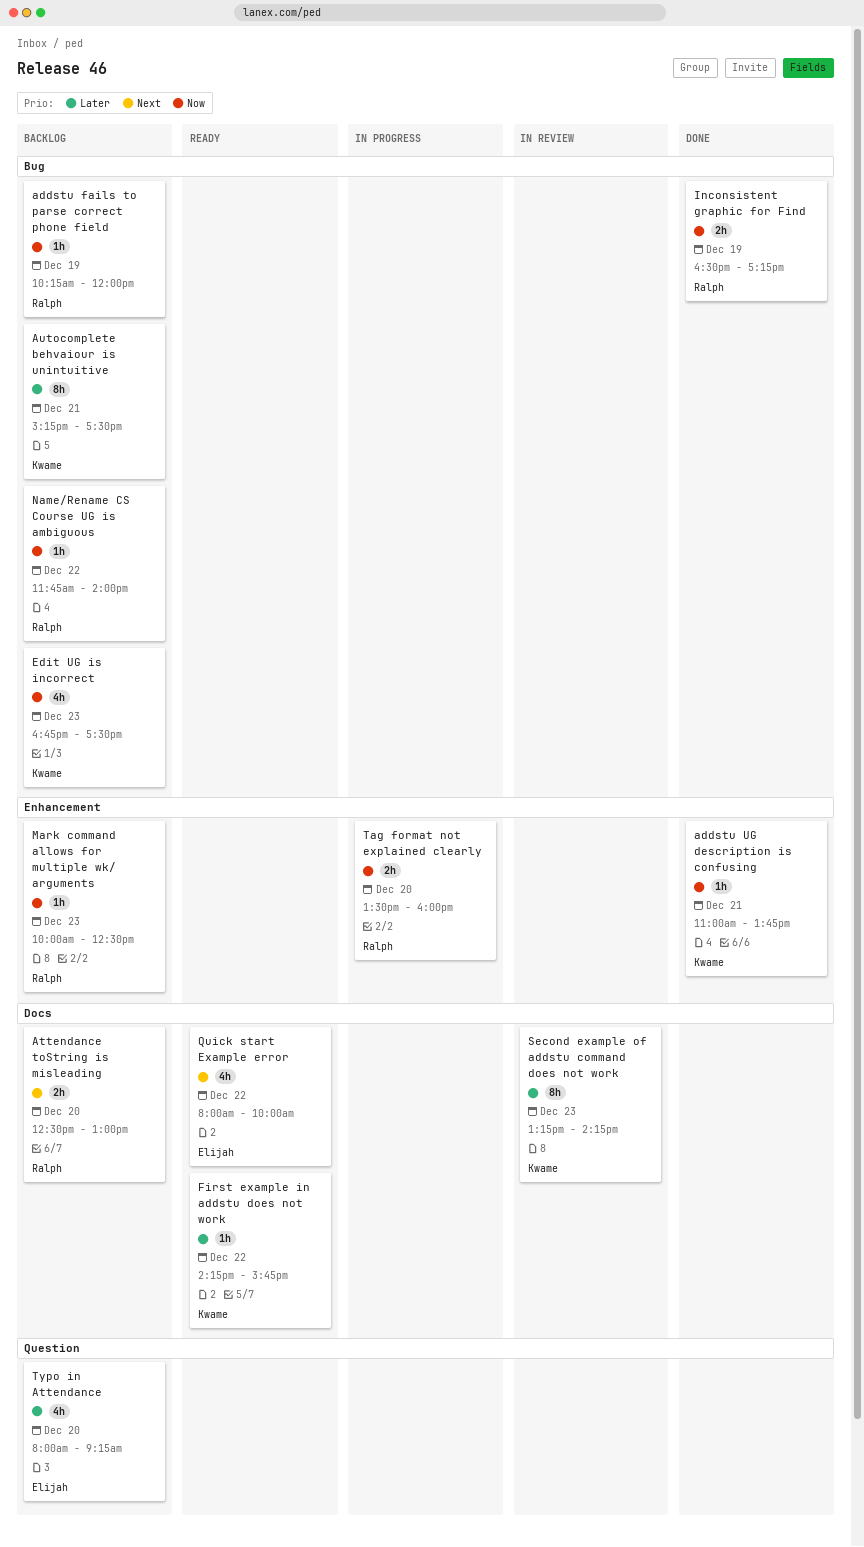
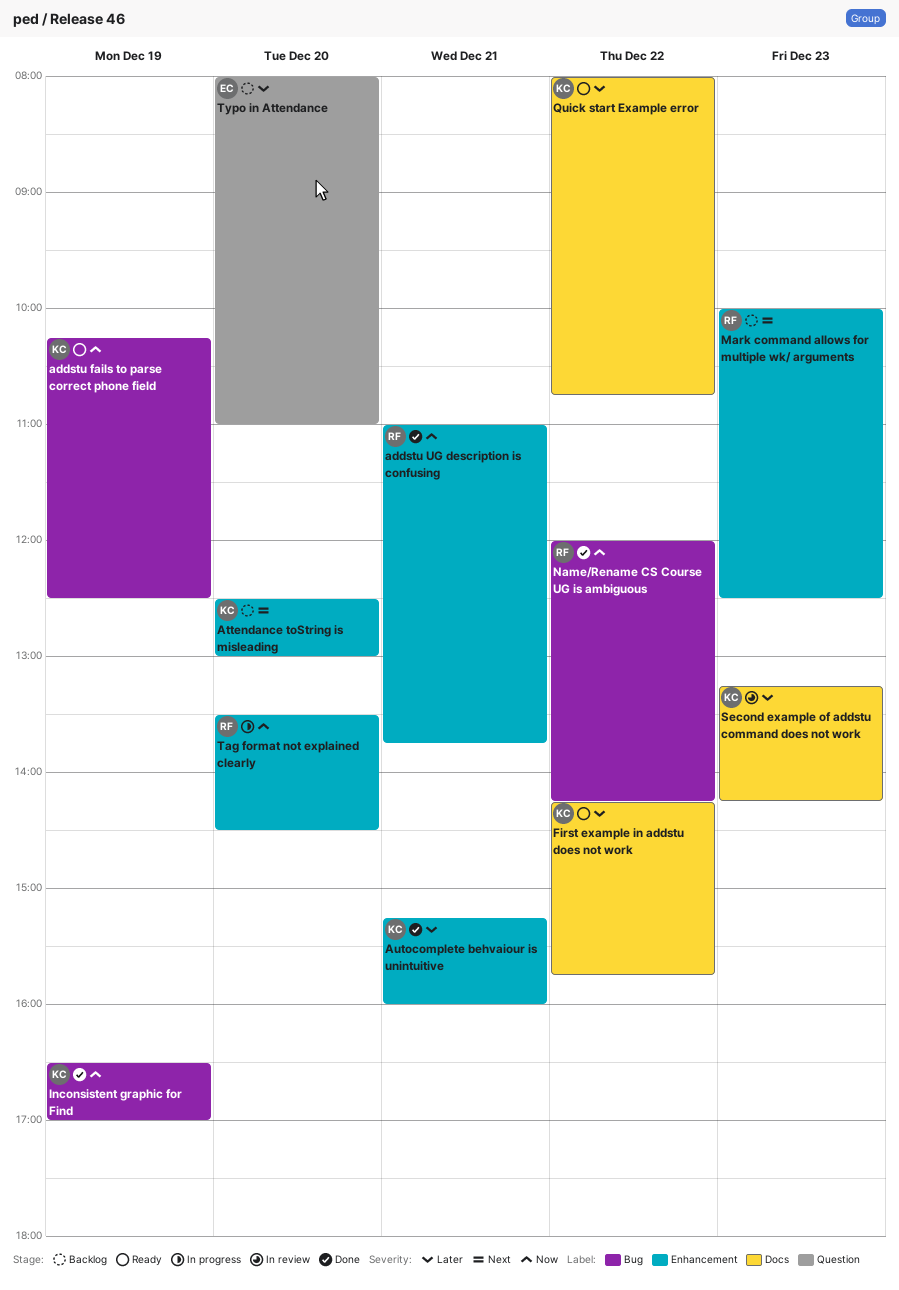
addstu fails to parse correct phone field, status: Backlog -> Ready
addstu fails to parse correct phone field, owner: Ralph -> Kwame
addstu fails to parse correct phone field, ends: 12:00 -> 12:30
addstu UG description is confusing, owner: Kwame -> Ralph
Attendance toString is misleading, owner: Ralph -> Kwame
Attendance toString is misleading, label: Docs -> Enhancement
Autocomplete behvaiour is unintuitive, status: Backlog -> Done
Autocomplete behvaiour is unintuitive, label: Bug -> Enhancement
Autocomplete behvaiour is unintuitive, ends: 17:30 -> 16:00
Edit UG is incorrect: present -> none
Inconsistent graphic for Find, owner: Ralph -> Kwame
Inconsistent graphic for Find, ends: 17:15 -> 17:00
Mark command allows for multiple wk/ arguments, priority: Now -> Next
Name/Rename CS Course UG is ambiguous, status: Backlog -> Done
Name/Rename CS Course UG is ambiguous, begins: 11:45 -> 12:00
Name/Rename CS Course UG is ambiguous, ends: 14:00 -> 14:15
Quick start Example error, owner: Elijah -> Kwame
Quick start Example error, priority: Next -> Later
Quick start Example error, ends: 10:00 -> 10:45
Tag format not explained clearly, ends: 16:00 -> 14:30
Typo in Attendance, ends: 09:15 -> 11:00

